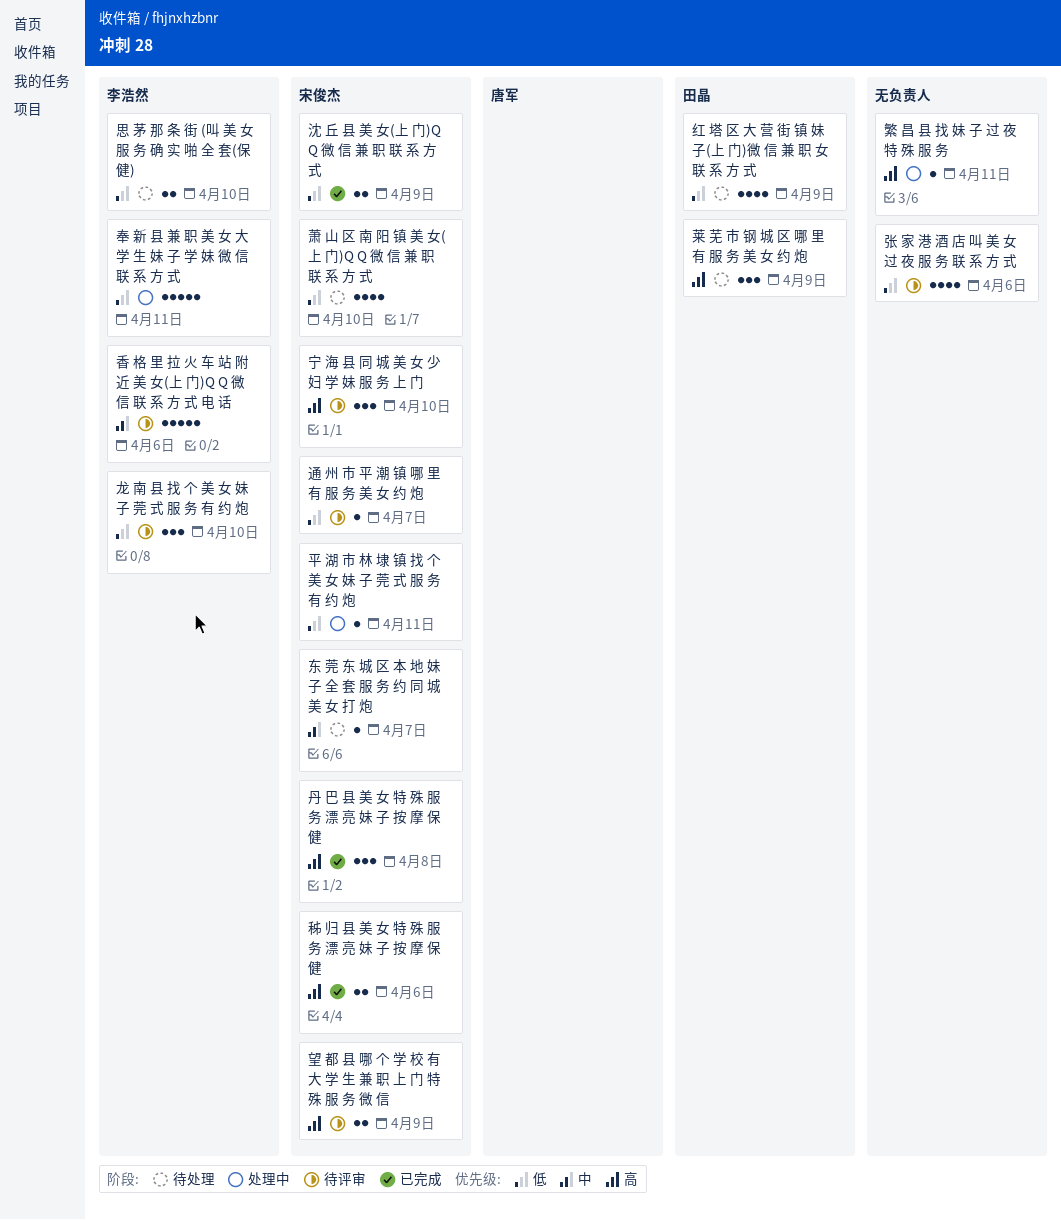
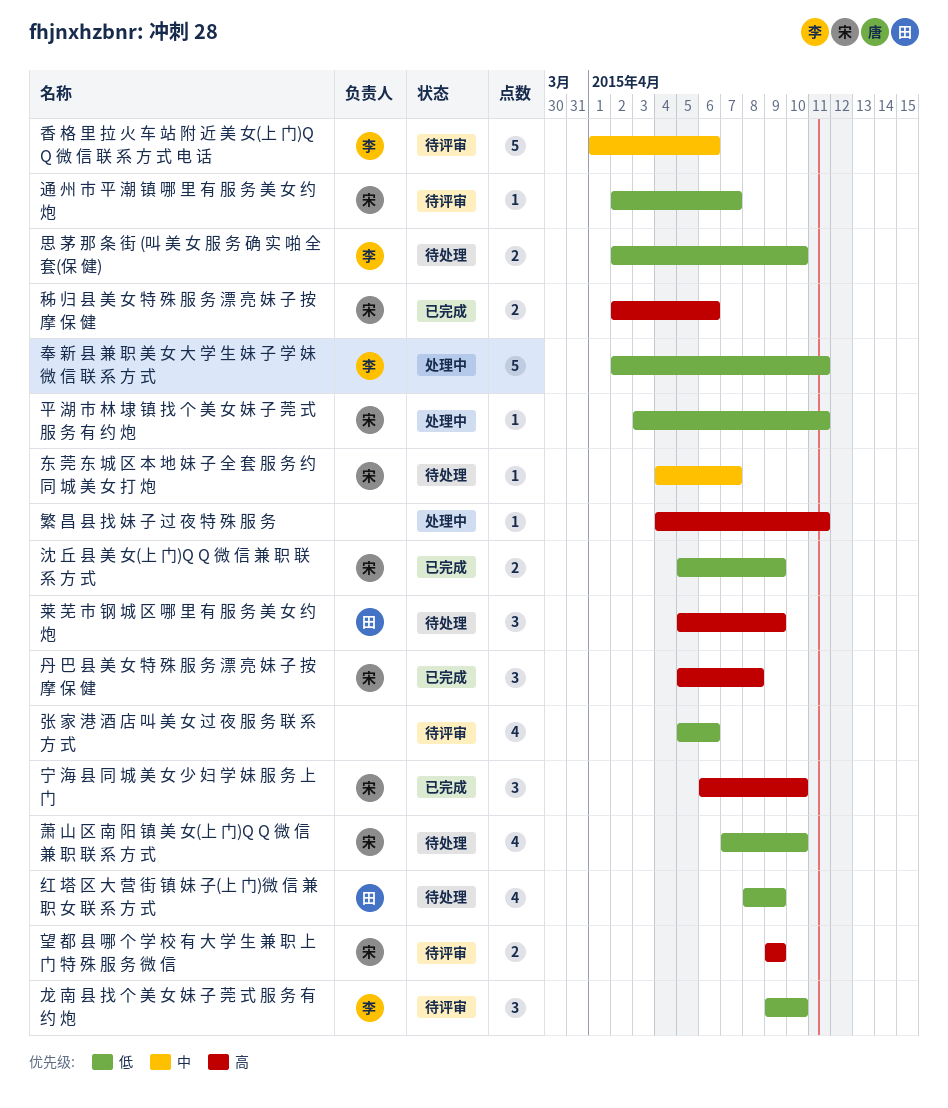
宁 海 县 同 城 美 女 少 妇 学 妹 服 务 上 门, status: 待评审 -> 已完成

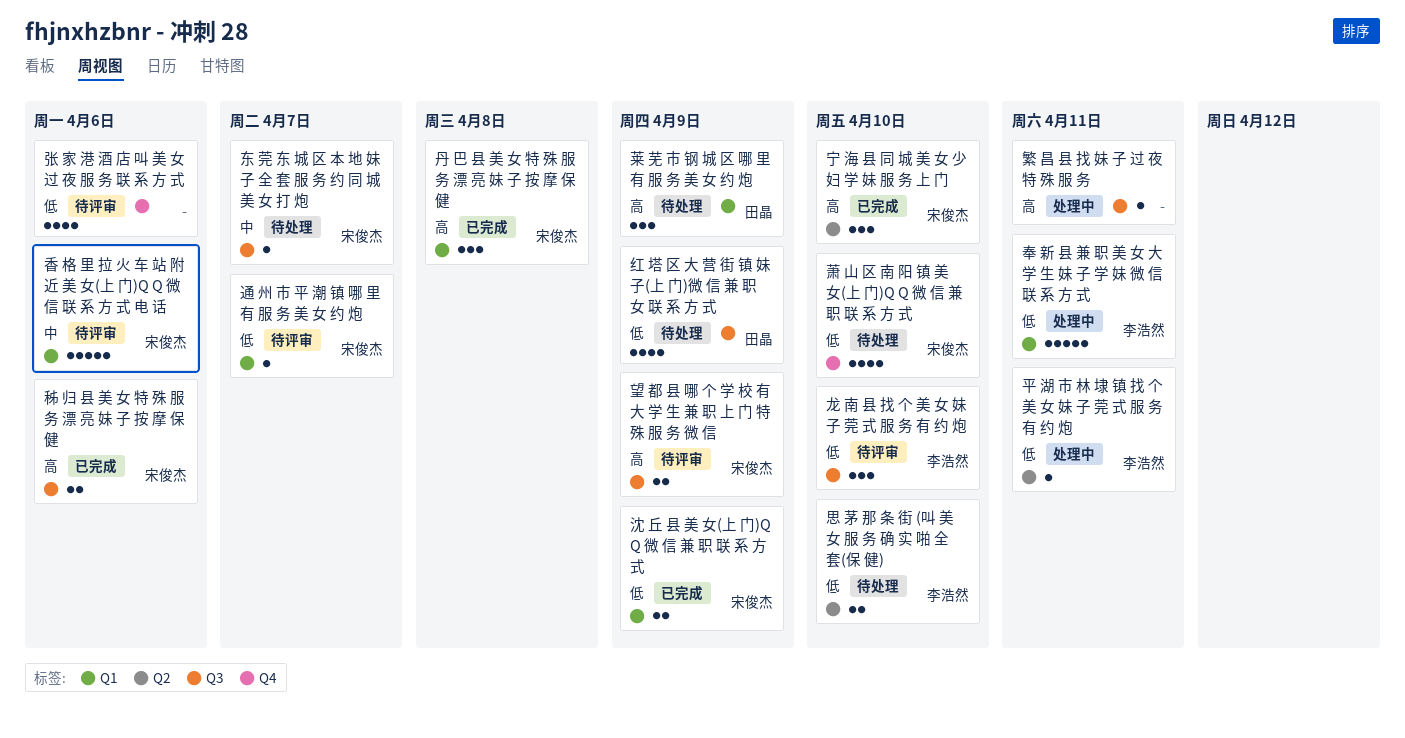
平 湖 市 林 埭 镇 找 个 美 女 妹 子 莞 式 服 务 有 约 炮, owner: 宋俊杰 -> 李浩然
香 格 里 拉 火 车 站 附 近 美 女(上 门)Q Q 微 信 联 系 方 式 电 话, owner: 李浩然 -> 宋俊杰

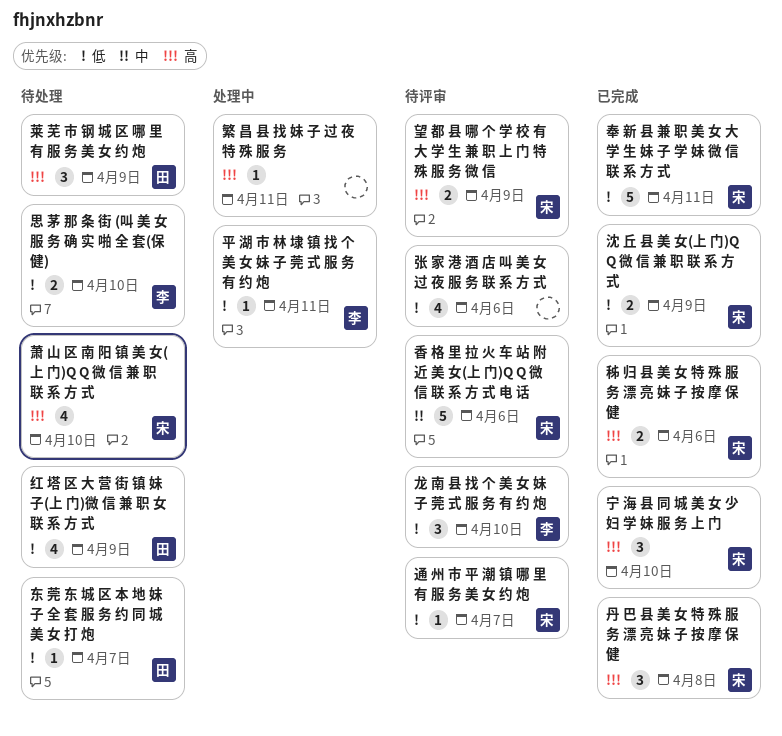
东 莞 东 城 区 本 地 妹 子 全 套 服 务 约 同 城 美 女 打 炮, owner: 宋俊杰 -> 田晶
东 莞 东 城 区 本 地 妹 子 全 套 服 务 约 同 城 美 女 打 炮, priority: 中 -> 低
奉 新 县 兼 职 美 女 大 学 生 妹 子 学 妹 微 信 联 系 方 式, status: 处理中 -> 已完成
奉 新 县 兼 职 美 女 大 学 生 妹 子 学 妹 微 信 联 系 方 式, owner: 李浩然 -> 宋俊杰
萧 山 区 南 阳 镇 美 女(上 门)Q Q 微 信 兼 职 联 系 方 式, priority: 低 -> 高

